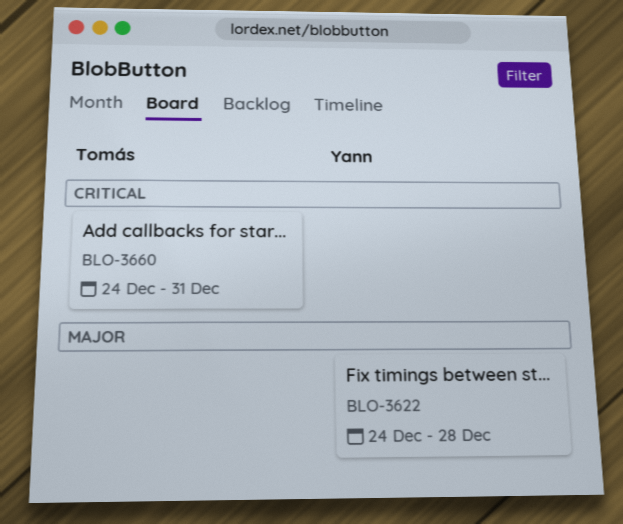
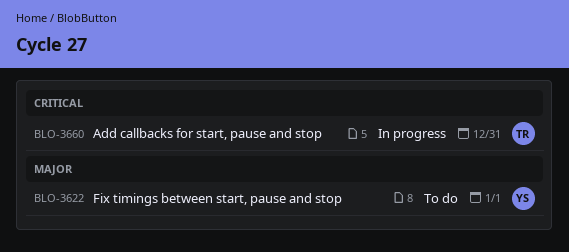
BLO-3622, due: Dec 28 -> Jan 1

